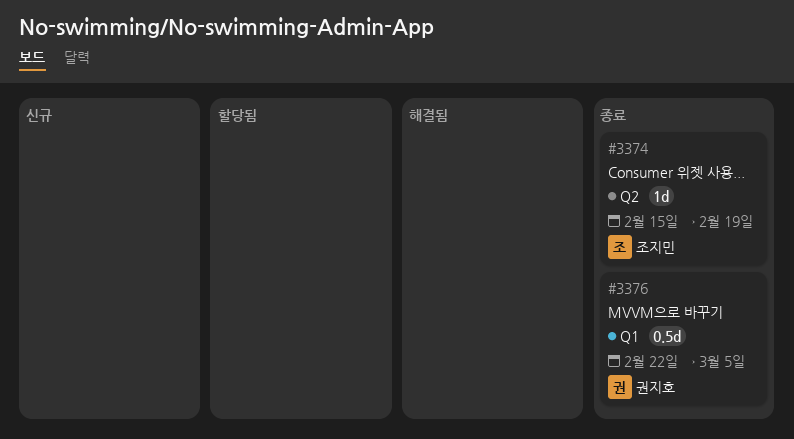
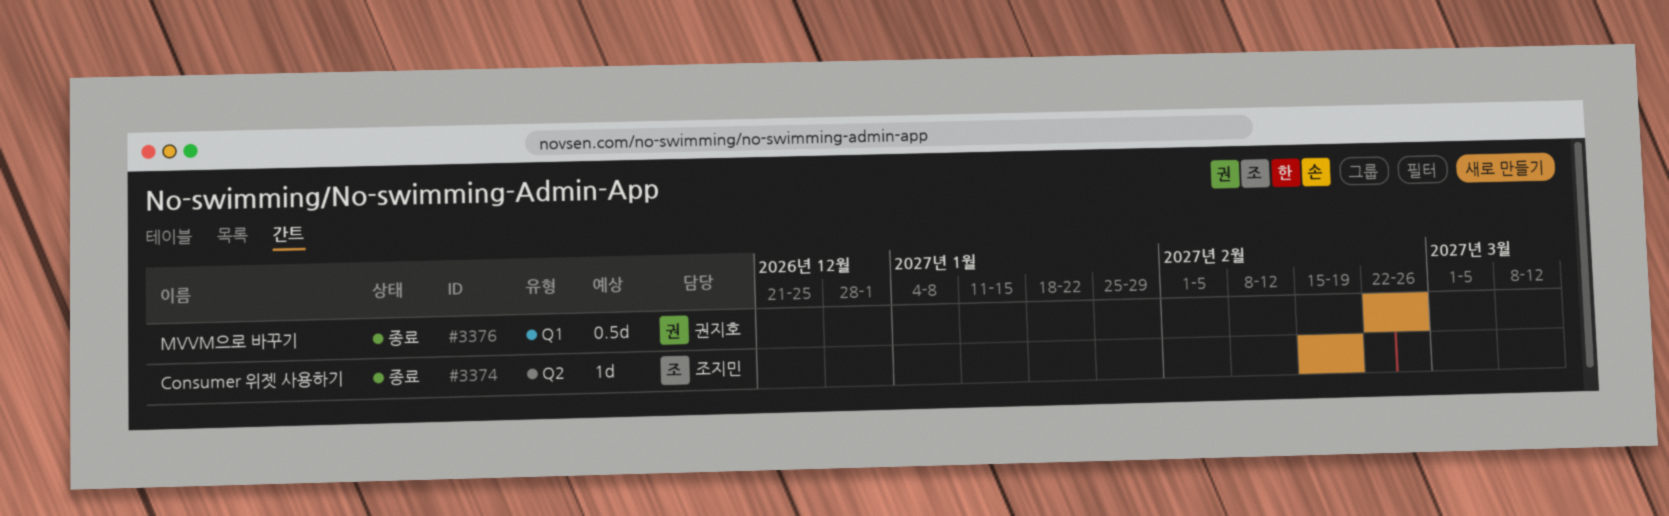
#3376, due: Mar 5 -> Feb 26

